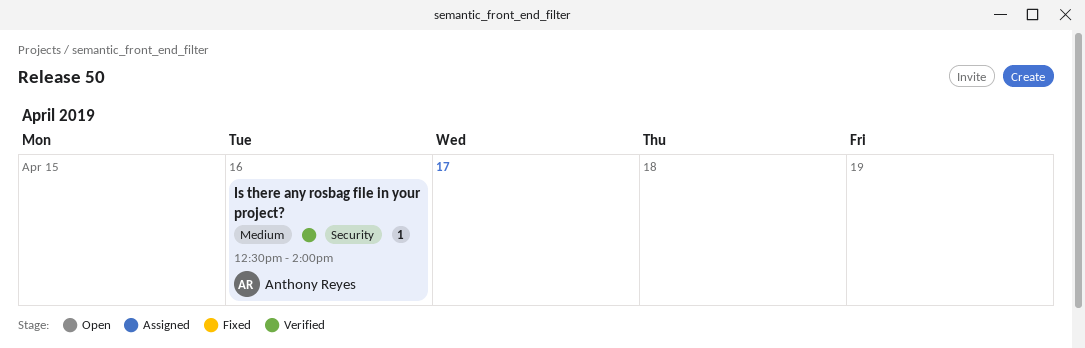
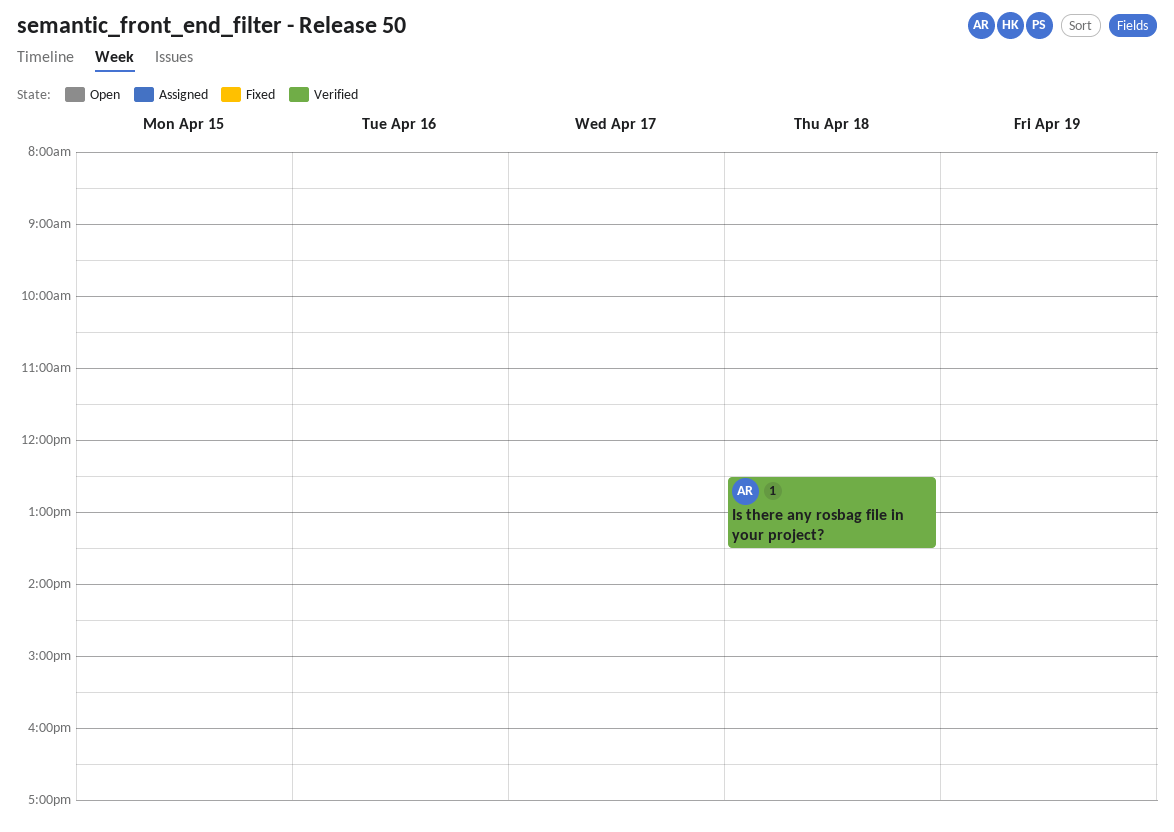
Is there any rosbag file in your project?, day: Apr 16 -> Apr 18
Is there any rosbag file in your project?, ends: 14:00 -> 13:30

